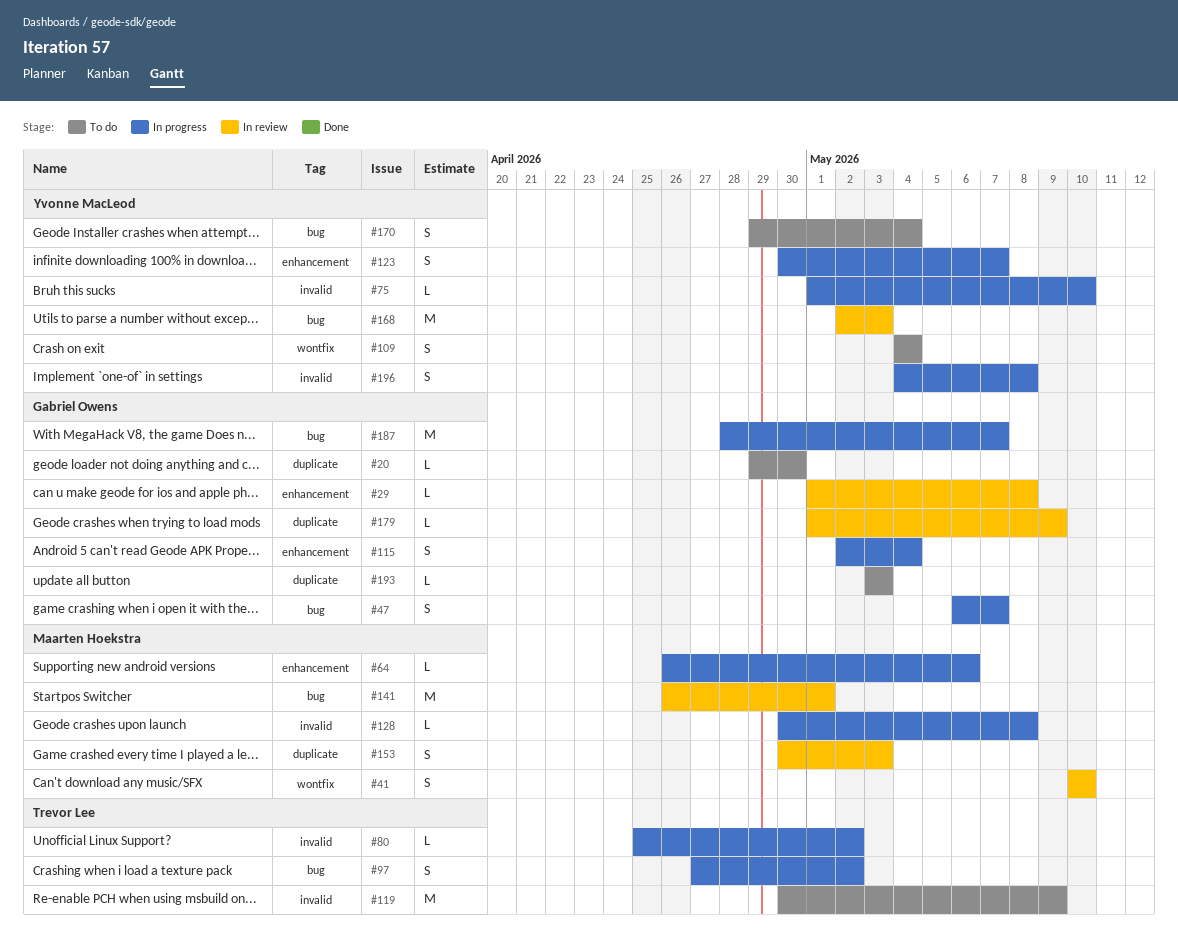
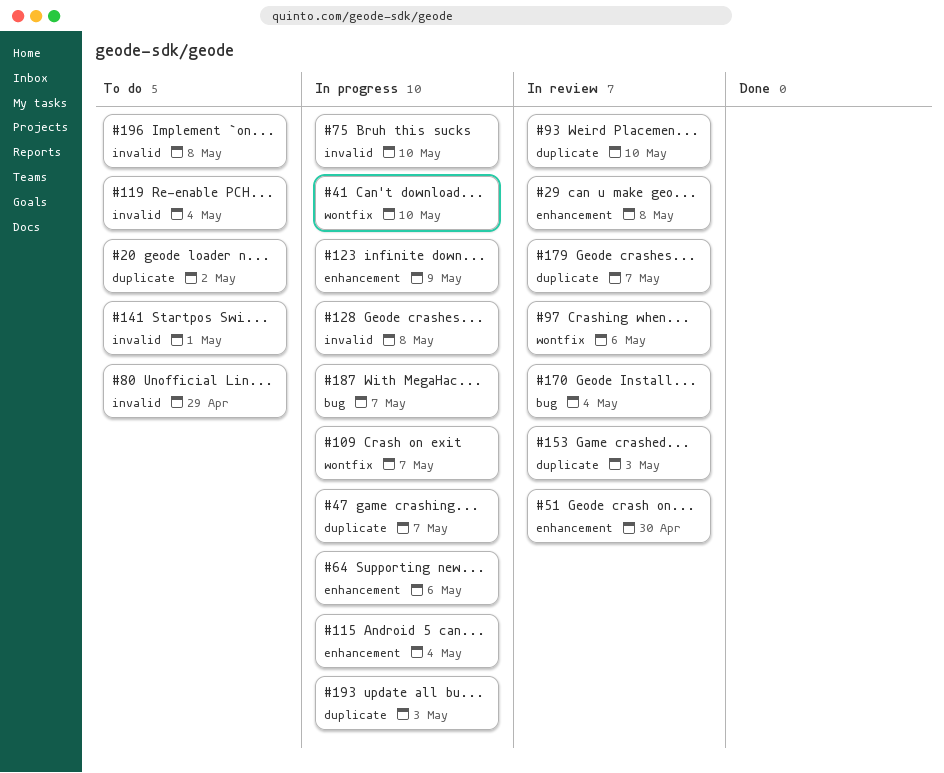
#20, due: Apr 30 -> May 2
#41, status: In review -> In progress
#47, label: bug -> duplicate
#51: none -> present
#80, status: In progress -> To do
#80, due: May 2 -> Apr 29
#93: none -> present
#97, status: In progress -> In review
#97, label: bug -> wontfix
#97, due: May 2 -> May 6
#109, status: To do -> In progress
#109, due: May 4 -> May 7
#119, due: May 9 -> May 4
#123, due: May 7 -> May 9
#141, status: In review -> To do
#141, label: bug -> invalid
#168: present -> none
#170, status: To do -> In review
#179, due: May 9 -> May 7
#193, status: To do -> In progress
#196, status: In progress -> To do

